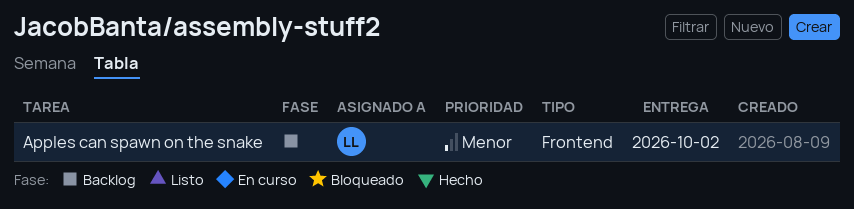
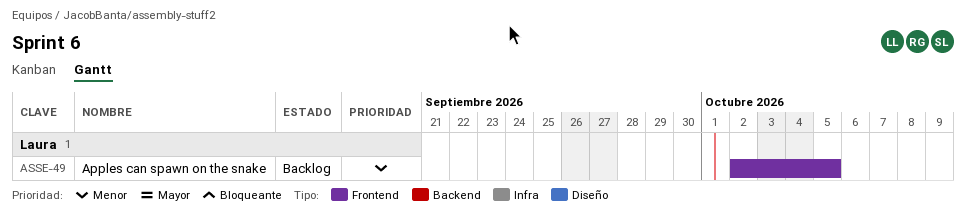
Apples can spawn on the snake, due: Oct 2 -> Oct 5

